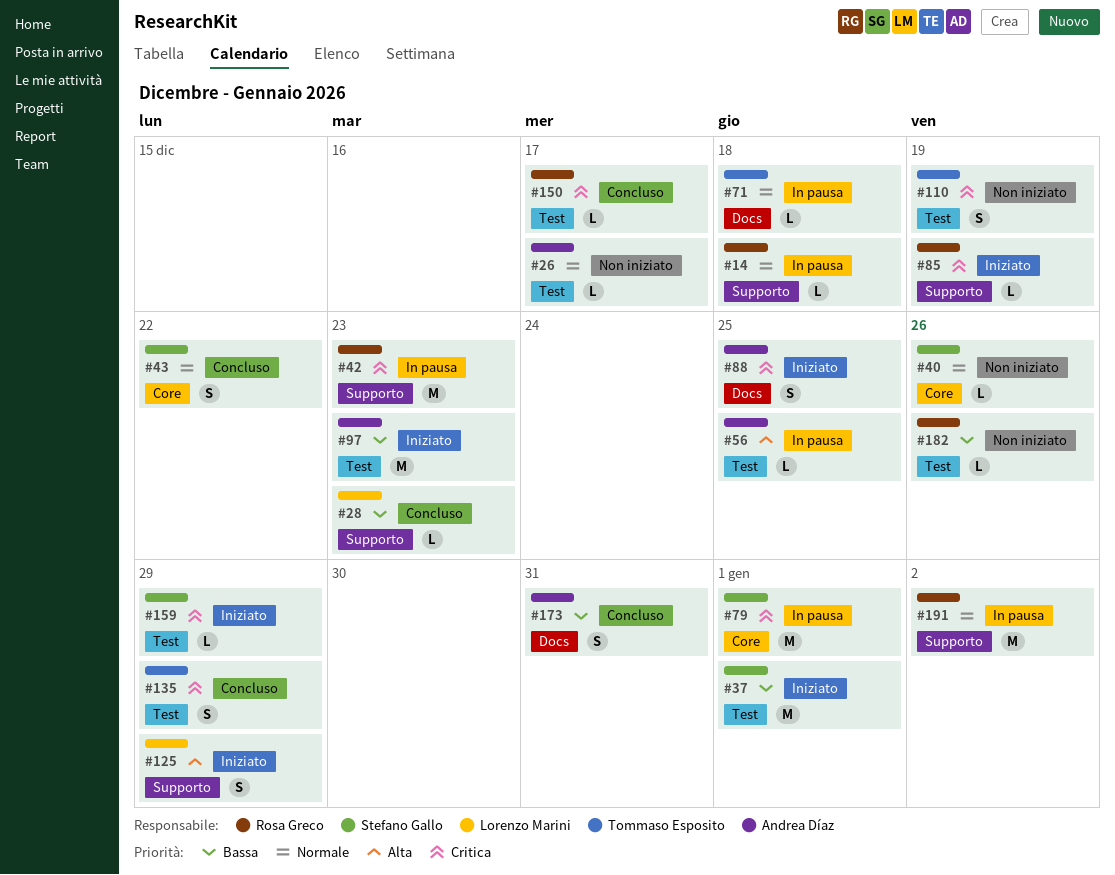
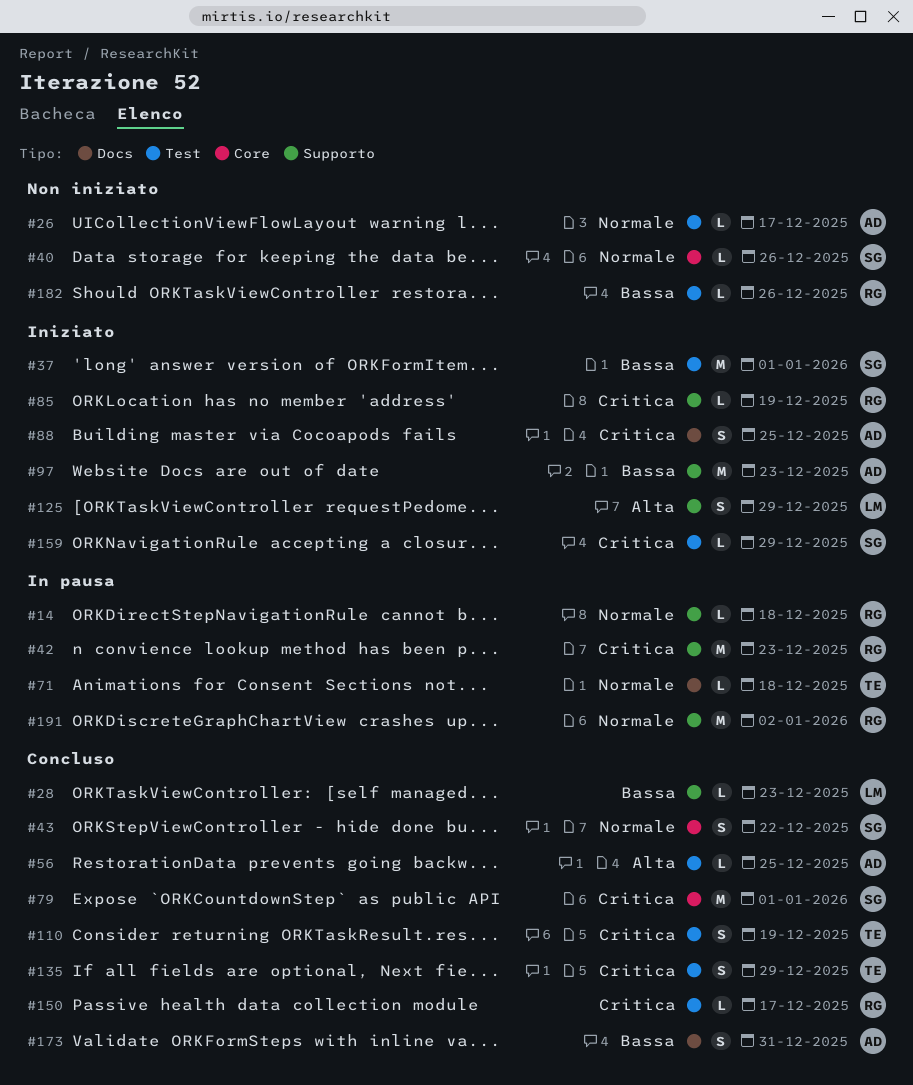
#56, status: In pausa -> Concluso
#79, status: In pausa -> Concluso
#97, label: Test -> Supporto
#110, status: Non iniziato -> Concluso

